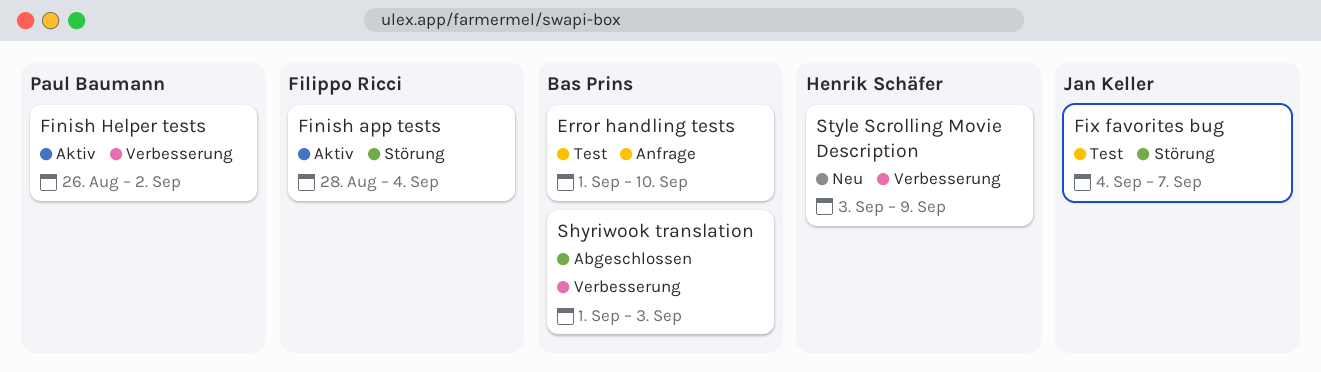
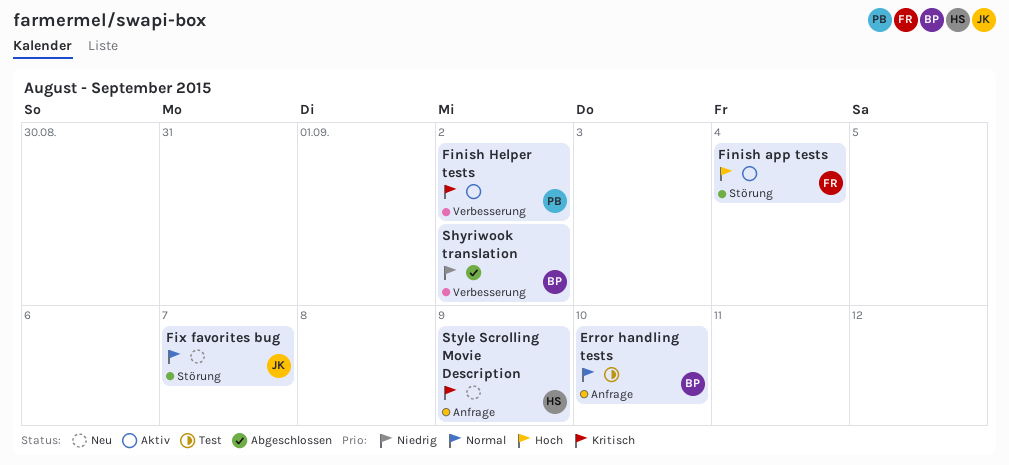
Fix favorites bug, status: Test -> Neu
Shyriwook translation, due: Sep 3 -> Sep 2
Style Scrolling Movie Description, label: Verbesserung -> Anfrage

